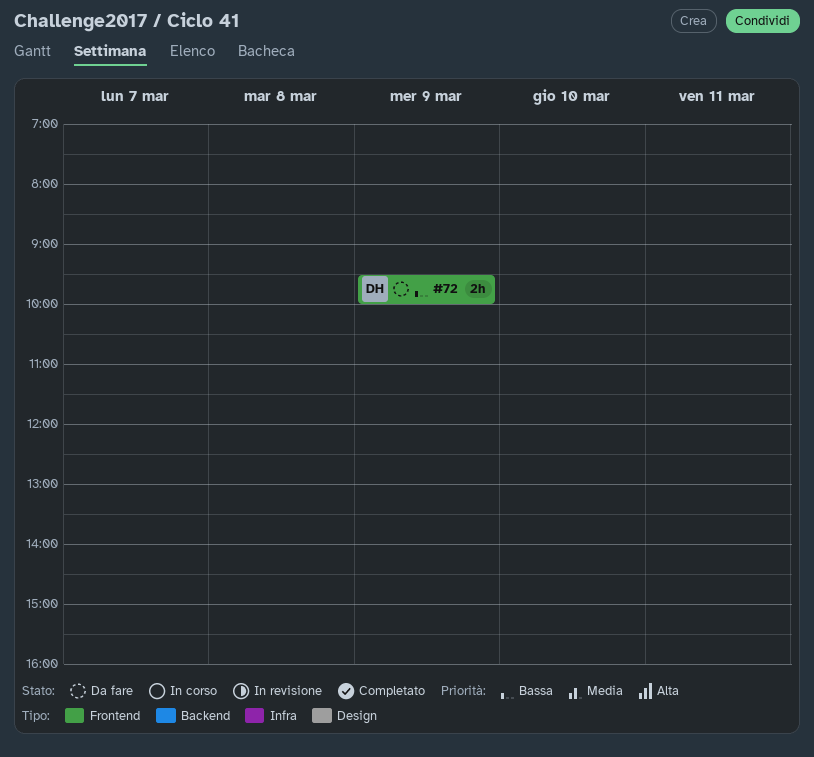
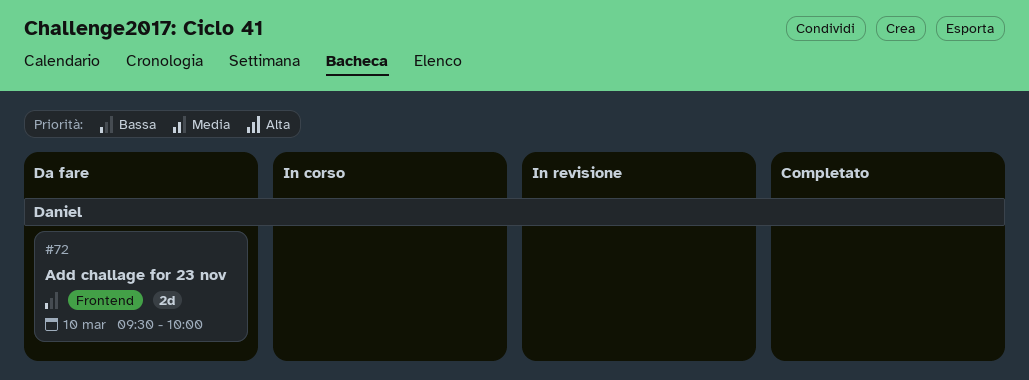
#72, estimate: 2h -> 2d
#72, day: Mar 9 -> Mar 10

